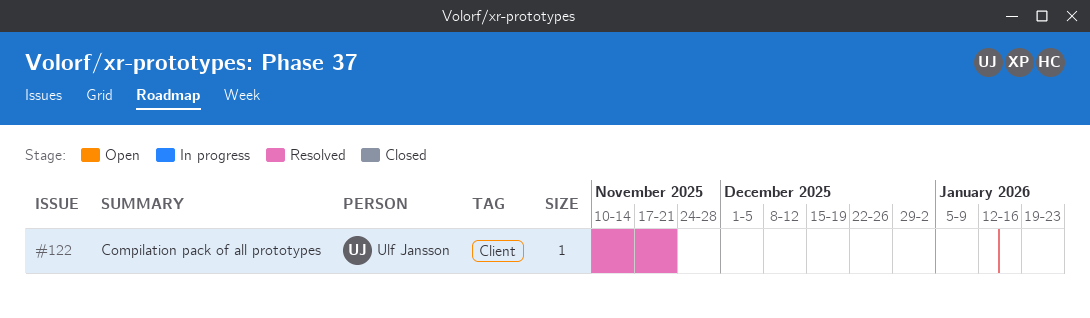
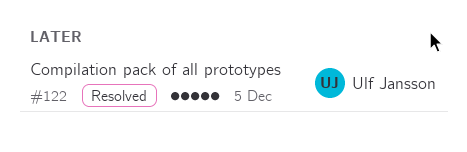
#122, estimate: 1 -> 5
#122, due: Nov 21 -> Dec 5

